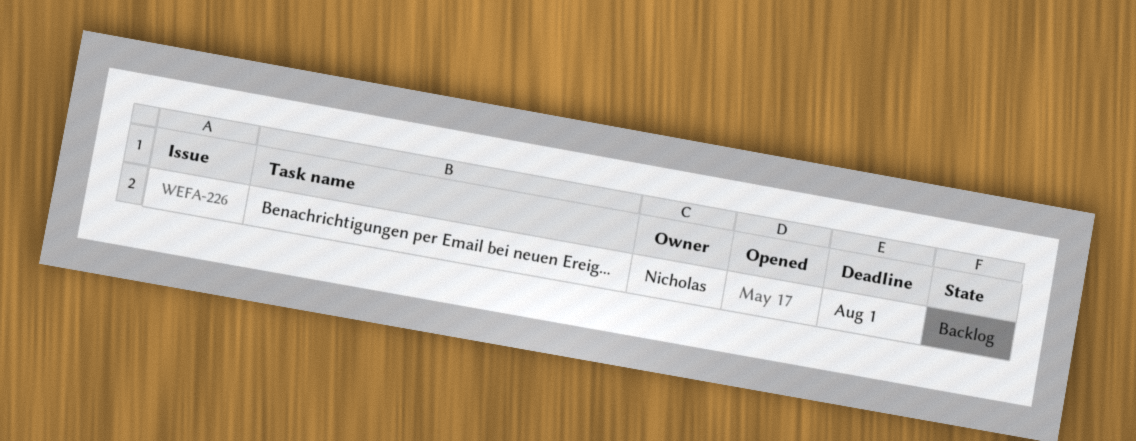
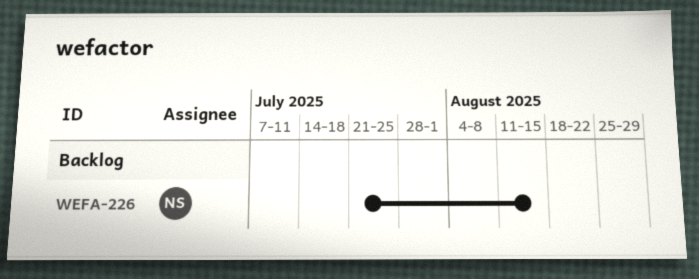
WEFA-226, due: Aug 1 -> Aug 15

